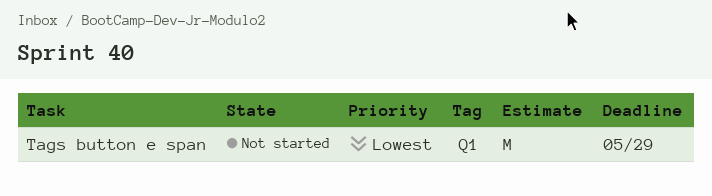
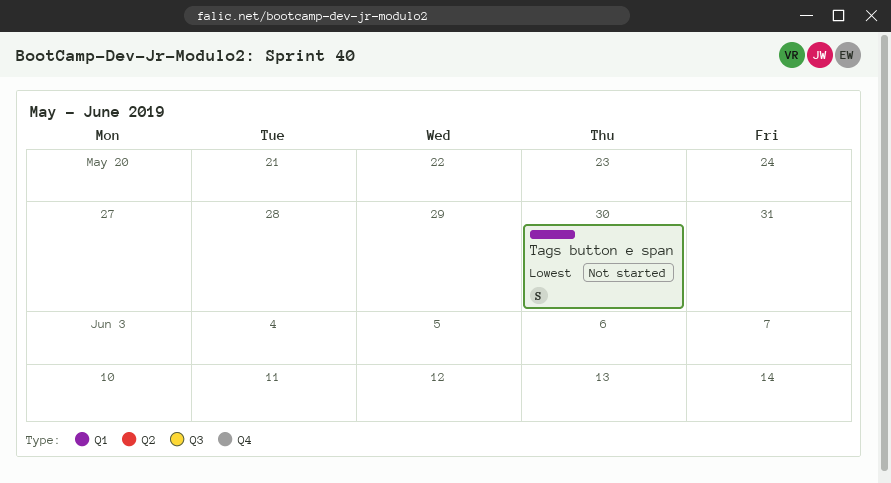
Tags button e span, estimate: M -> S
Tags button e span, due: May 29 -> May 30

